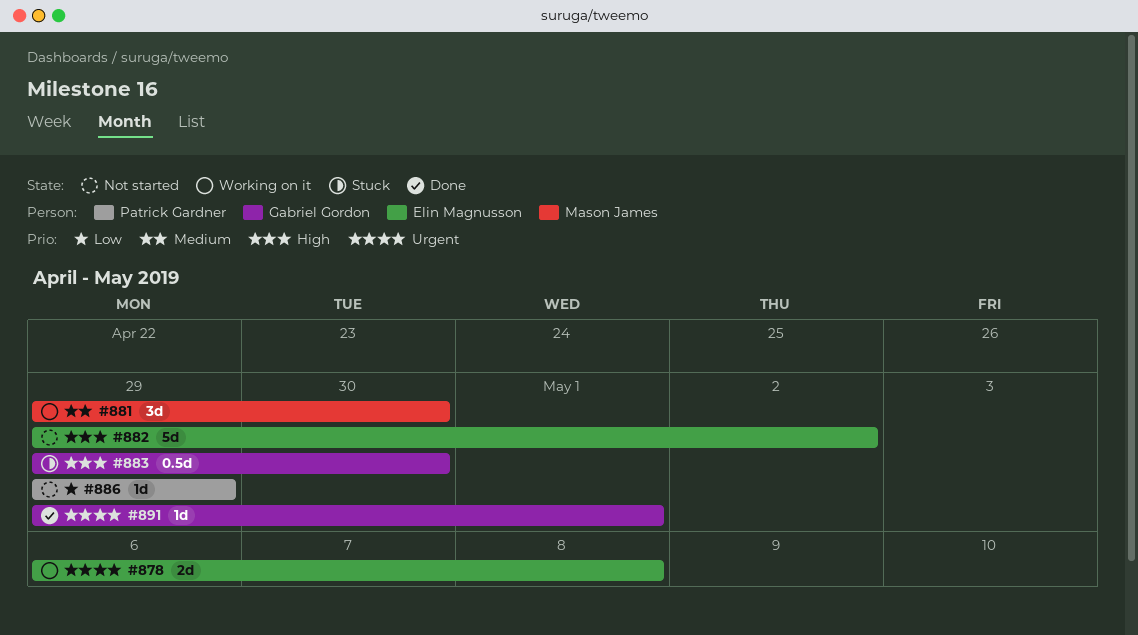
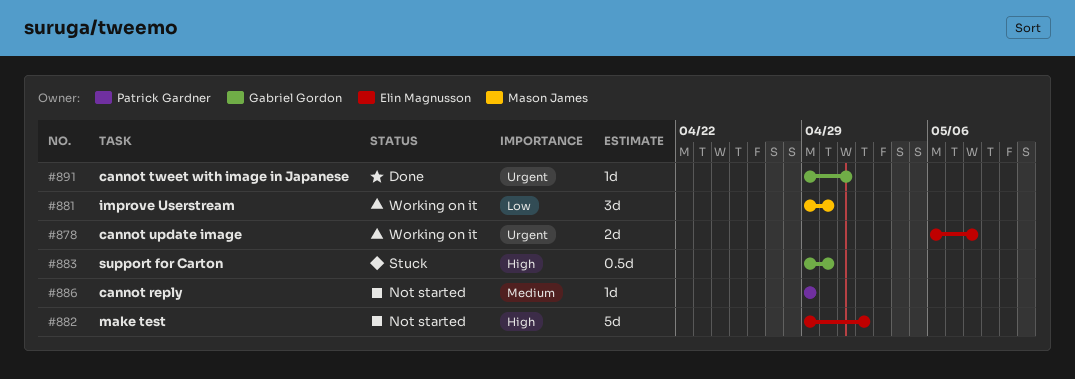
#881, priority: Medium -> Low
#886, priority: Low -> Medium

